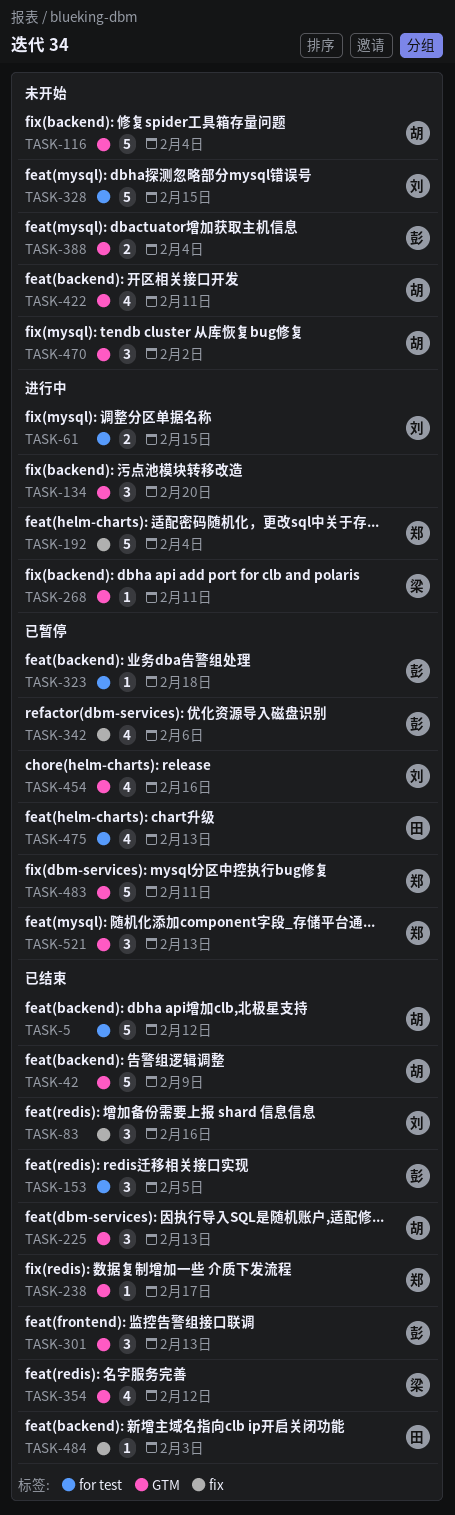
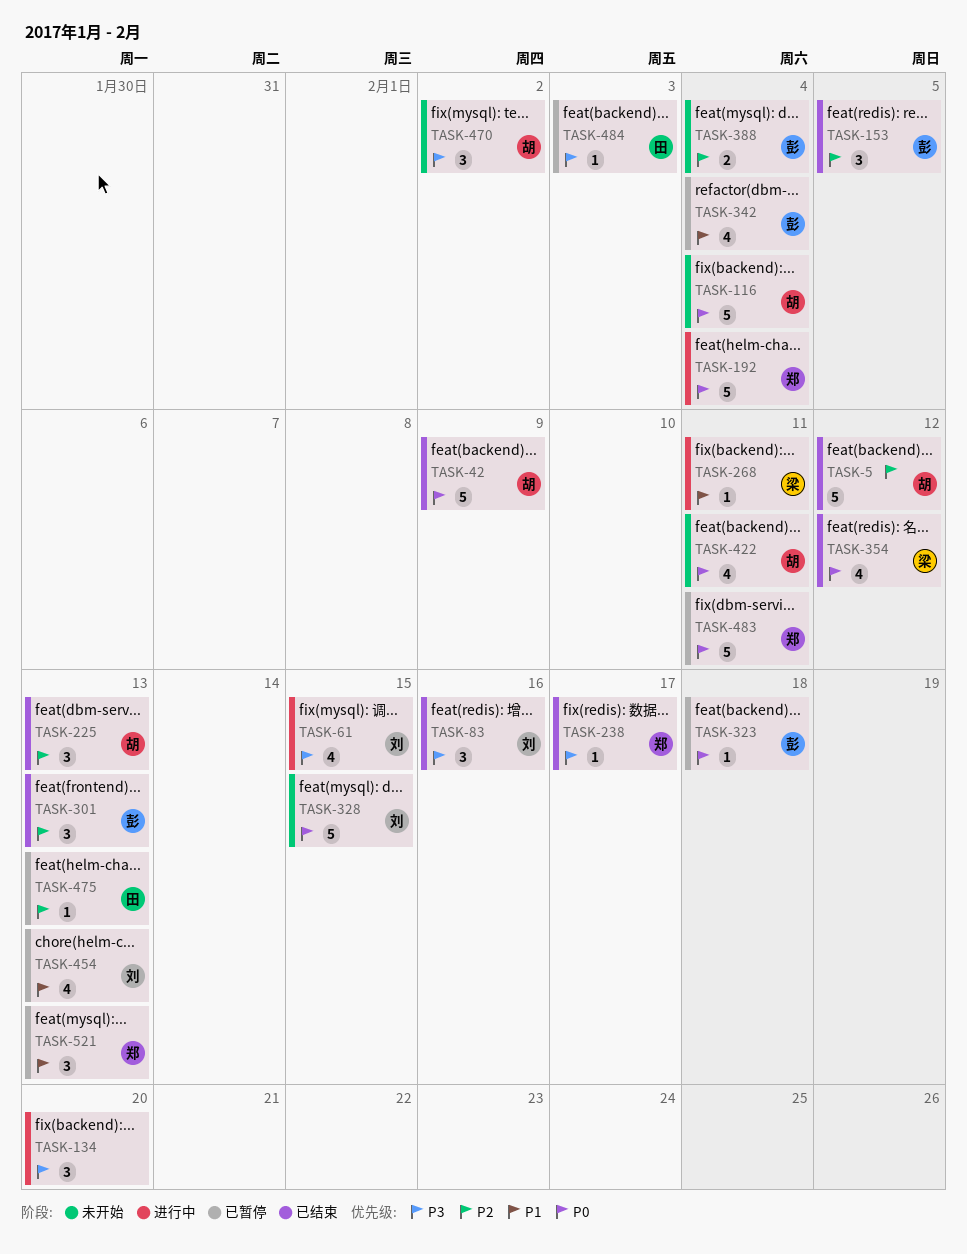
TASK-61, estimate: 2 -> 4
TASK-342, due: Feb 6 -> Feb 4
TASK-454, due: Feb 16 -> Feb 13
TASK-475, estimate: 4 -> 1
TASK-484, status: 已结束 -> 已暂停

